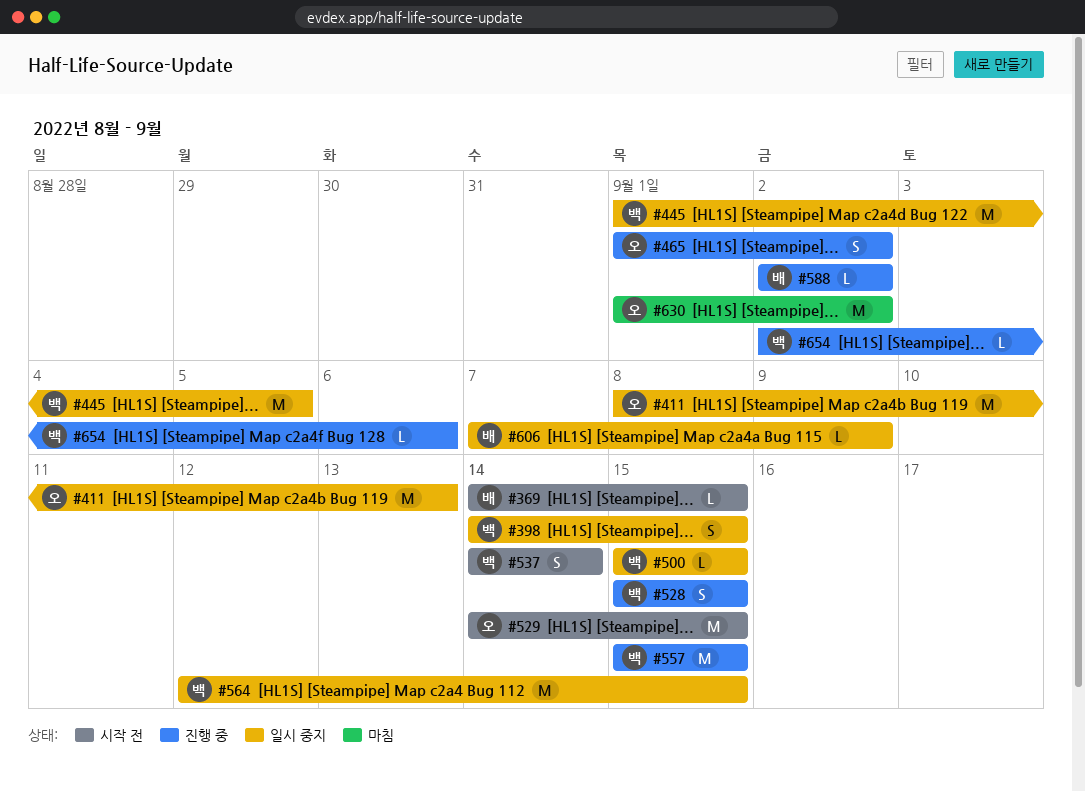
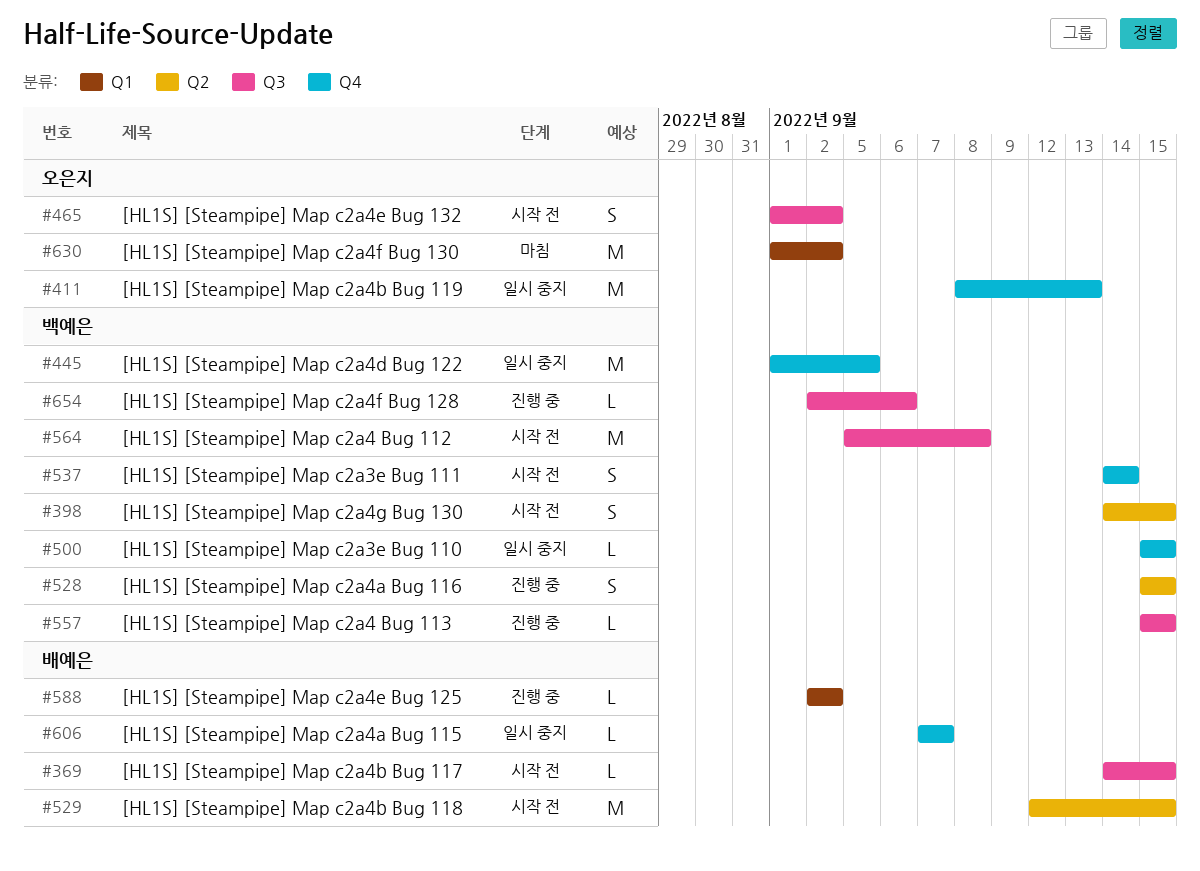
#398, status: 일시 중지 -> 시작 전
#465, status: 진행 중 -> 시작 전
#529, owner: 오은지 -> 배예은
#529, start: Sep 14 -> Sep 12
#557, estimate: M -> L
#564, status: 일시 중지 -> 시작 전
#564, start: Sep 12 -> Sep 5
#564, due: Sep 15 -> Sep 8
#606, due: Sep 9 -> Sep 7

